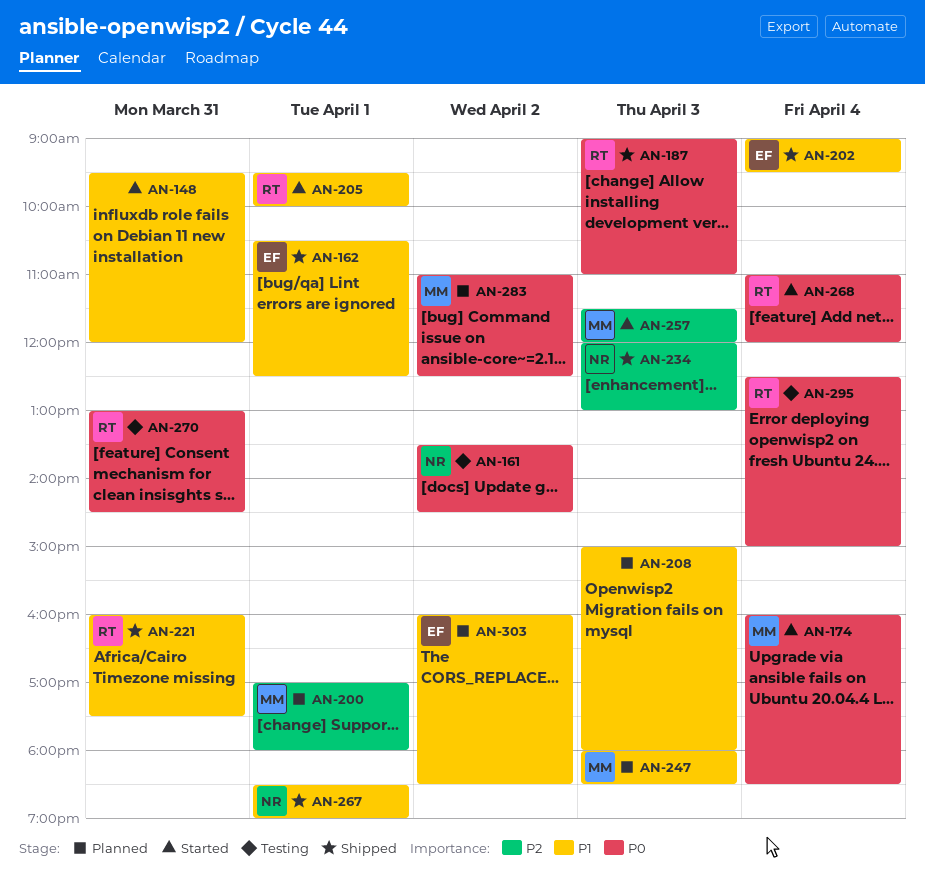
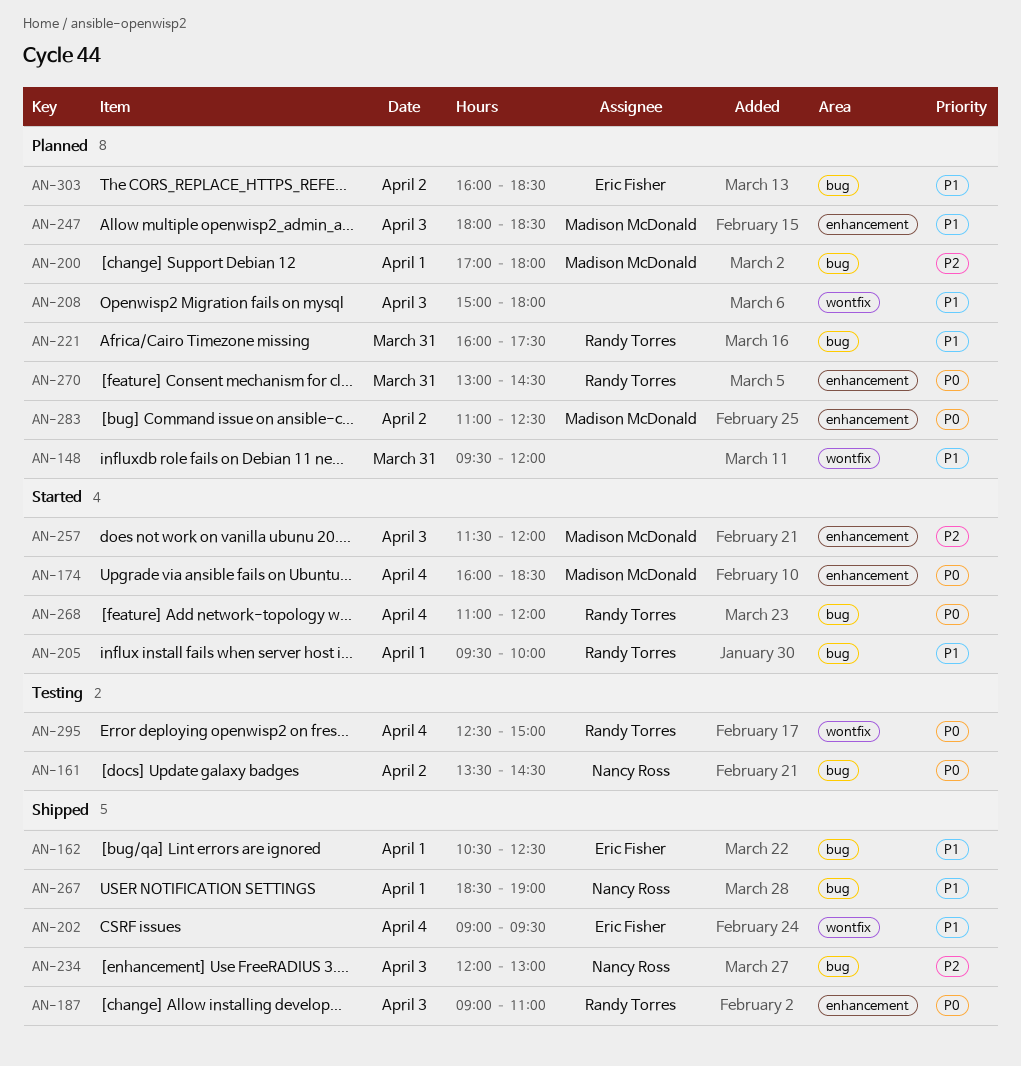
AN-148, status: Started -> Planned
AN-221, status: Shipped -> Planned
AN-270, status: Testing -> Planned

